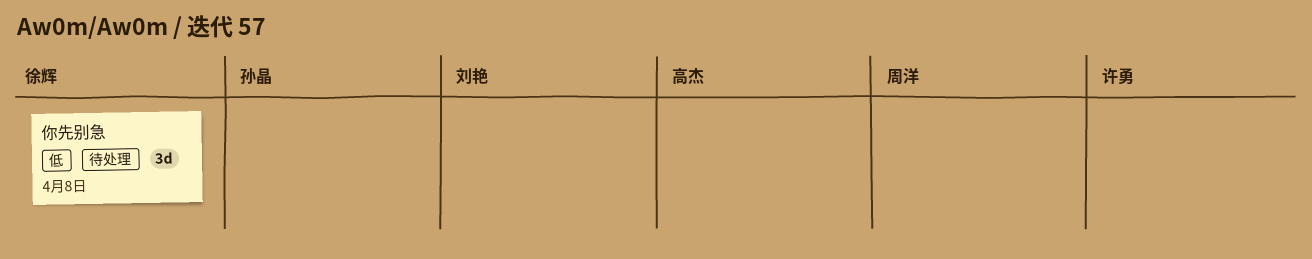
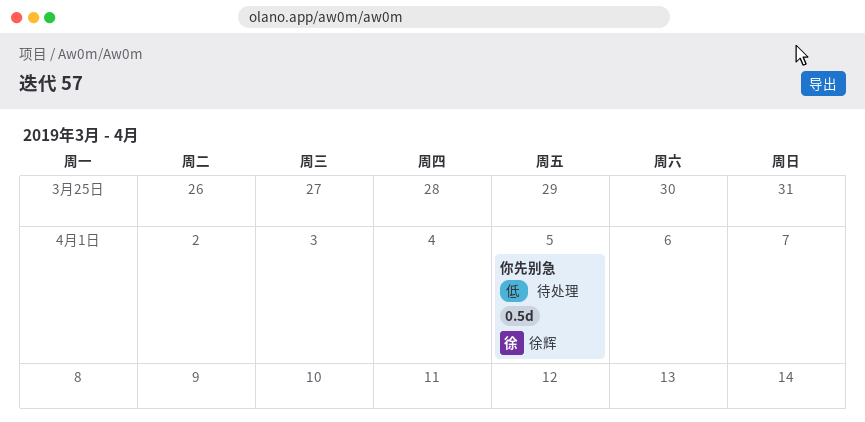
你先别急, estimate: 3d -> 0.5d
你先别急, due: Apr 8 -> Apr 5

